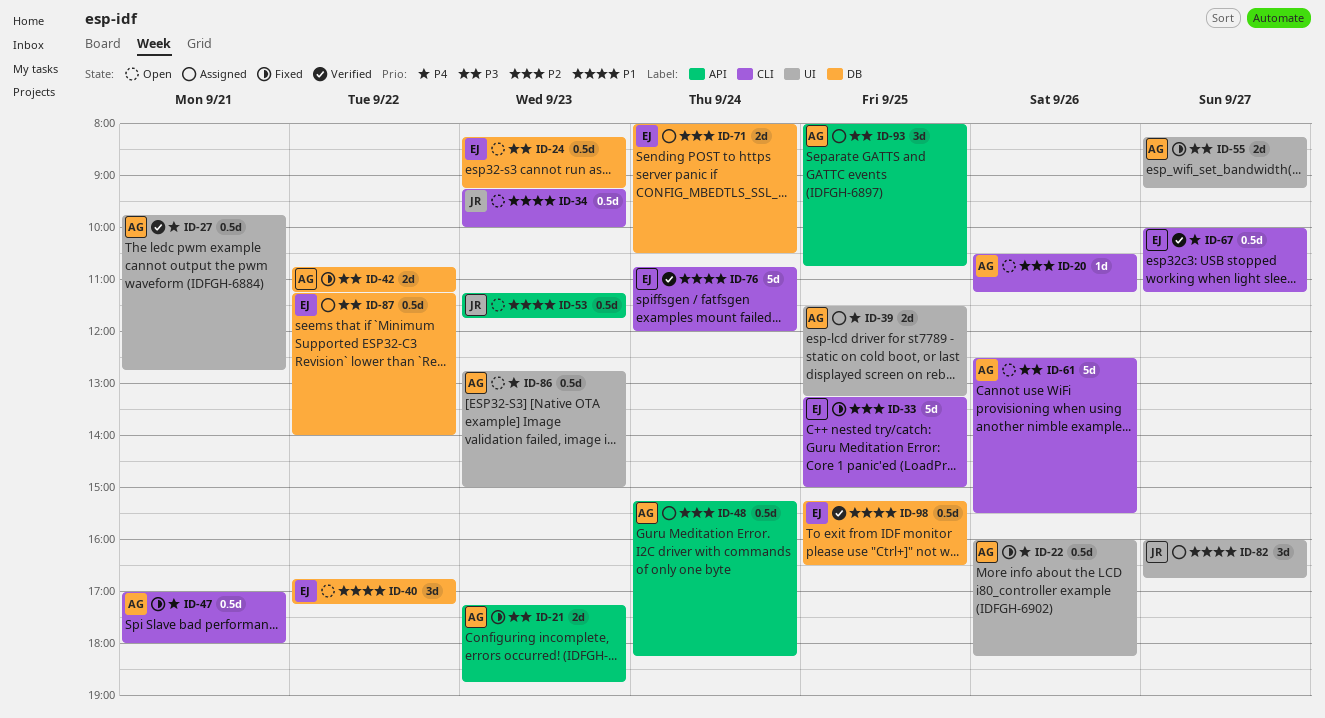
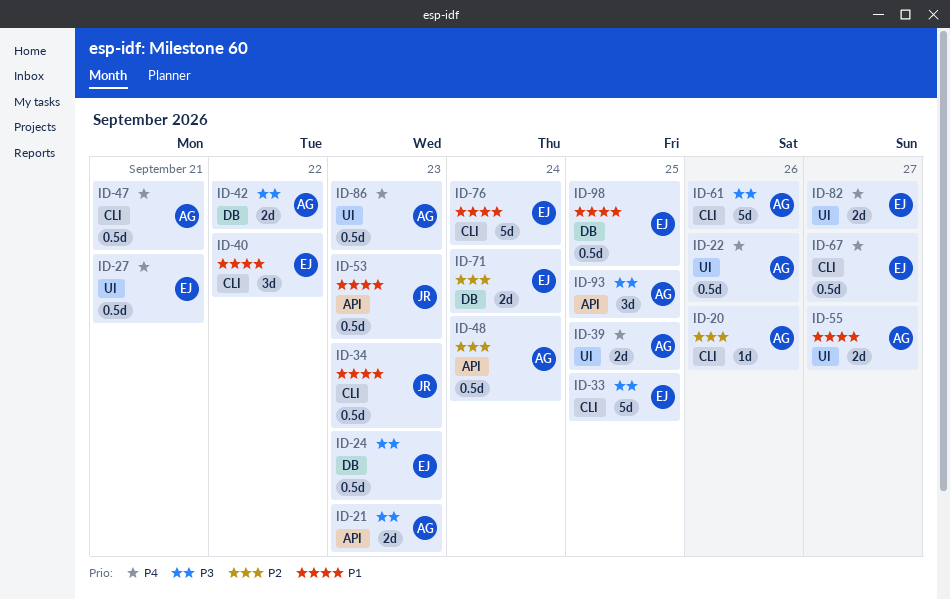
ID-27, owner: AG -> EJ
ID-33, priority: P2 -> P3
ID-40, label: DB -> CLI
ID-55, priority: P3 -> P1
ID-82, owner: JR -> EJ
ID-82, priority: P1 -> P4
ID-82, estimate: 3d -> 2d
ID-87: present -> none

